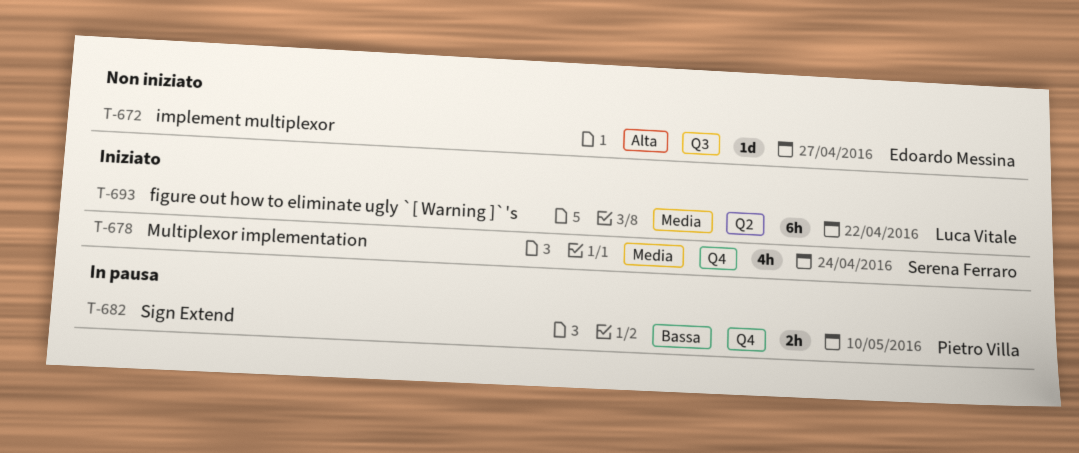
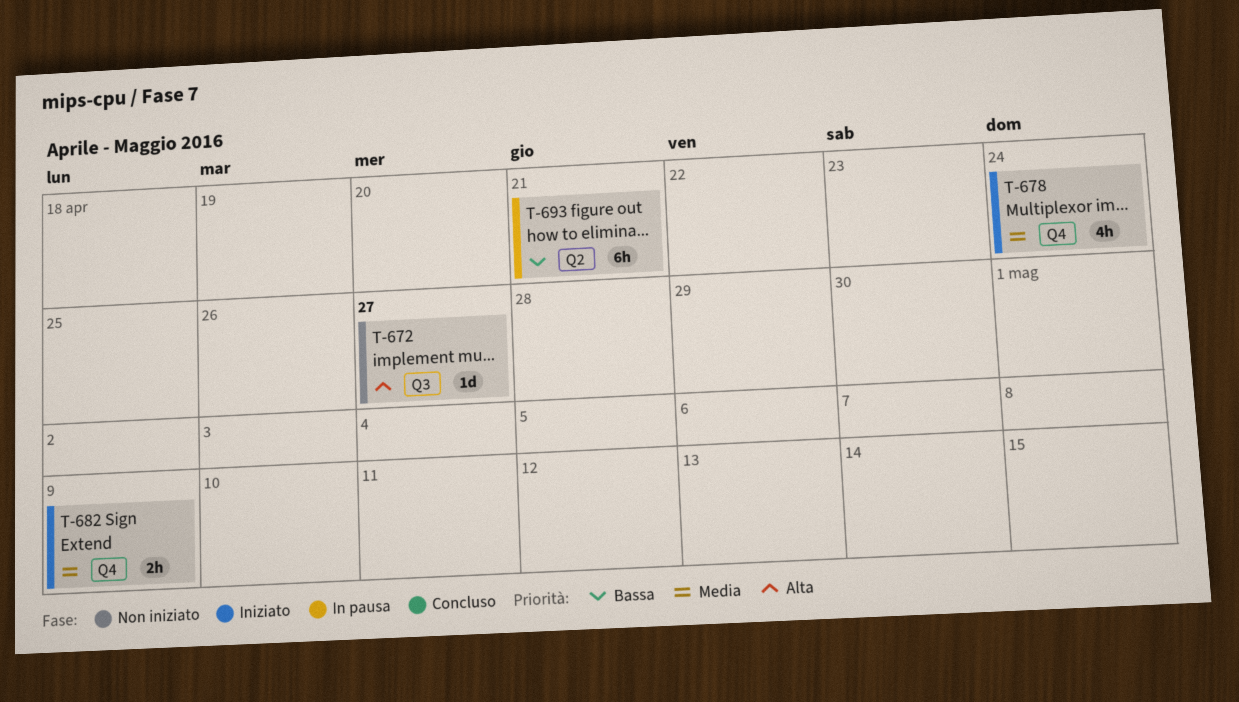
T-682, status: In pausa -> Iniziato
T-682, priority: Bassa -> Media
T-682, due: May 10 -> May 9
T-693, status: Iniziato -> In pausa
T-693, priority: Media -> Bassa
T-693, due: Apr 22 -> Apr 21

